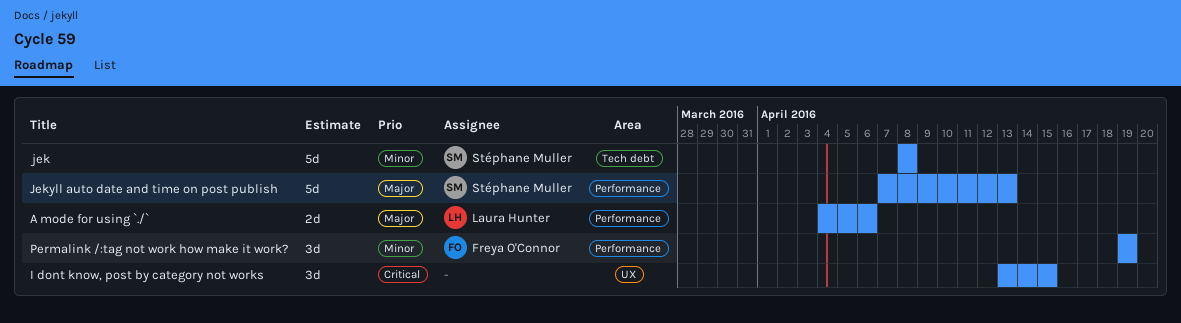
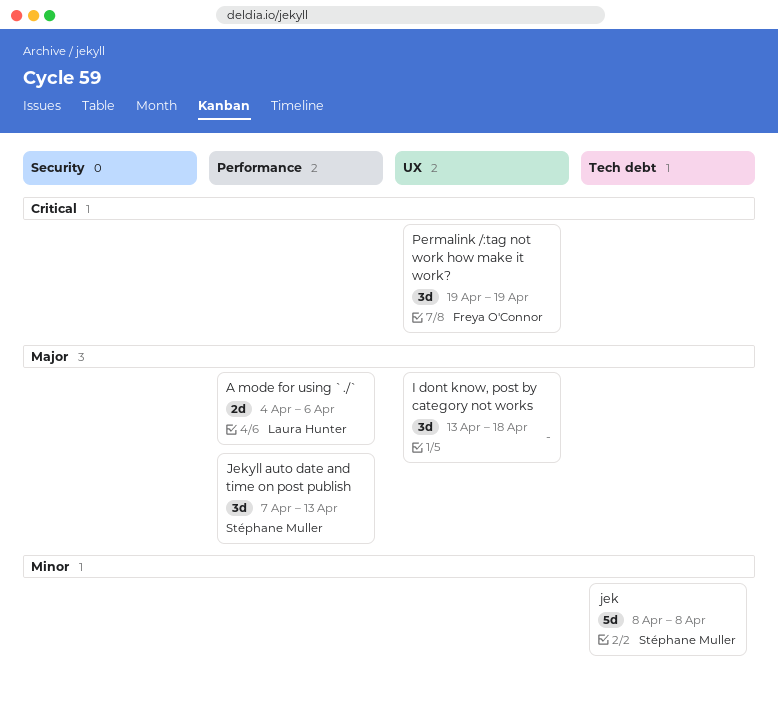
I dont know, post by category not works, priority: Critical -> Major
I dont know, post by category not works, due: Apr 15 -> Apr 18
Jekyll auto date and time on post publish, estimate: 5d -> 3d
Permalink /:tag not work how make it work?, priority: Minor -> Critical
Permalink /:tag not work how make it work?, label: Performance -> UX

